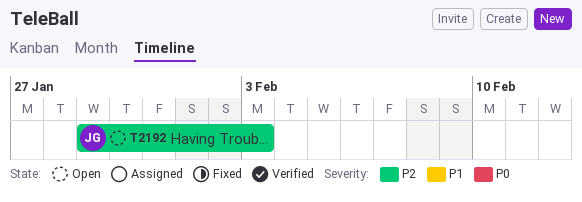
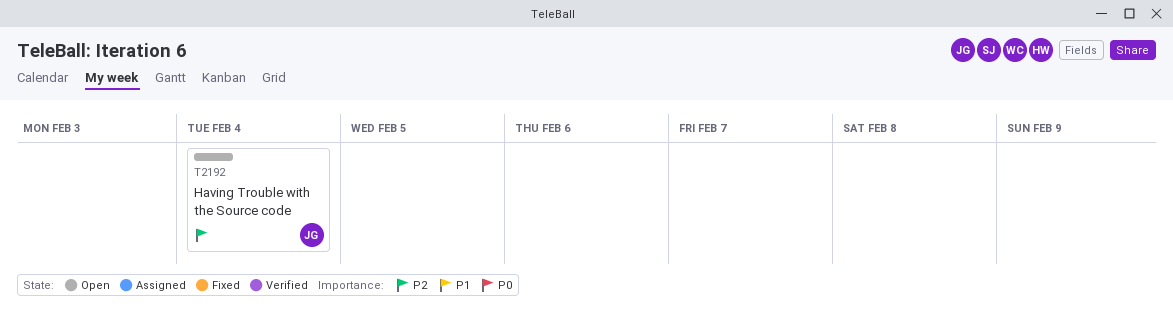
T2192, due: Feb 3 -> Feb 4

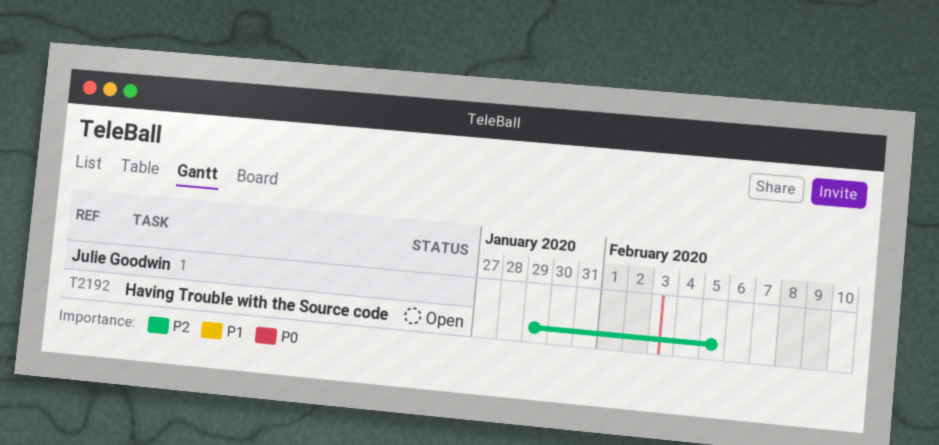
T2192, due: Feb 4 -> Feb 5

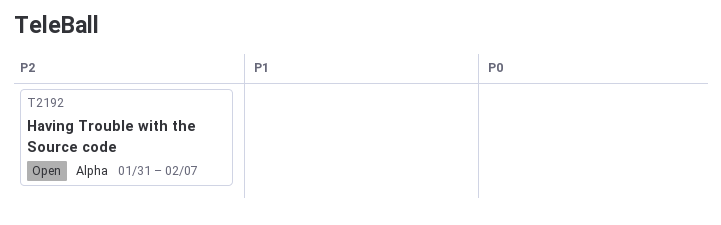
T2192, start: Jan 29 -> Jan 31
T2192, due: Feb 5 -> Feb 7

